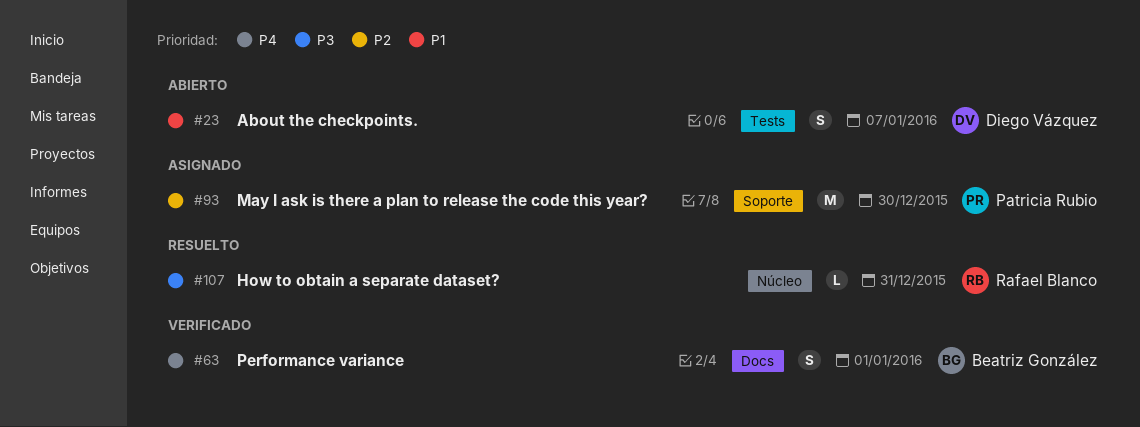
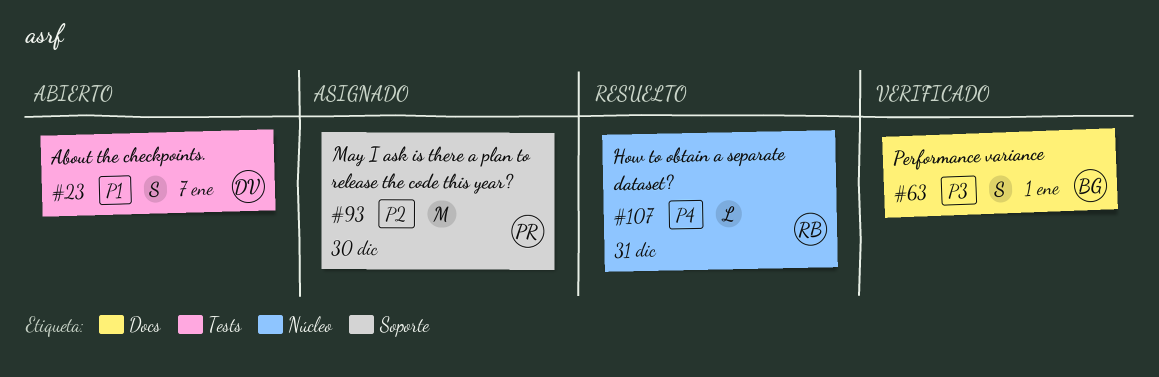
#63, priority: P4 -> P3
#107, priority: P3 -> P4

